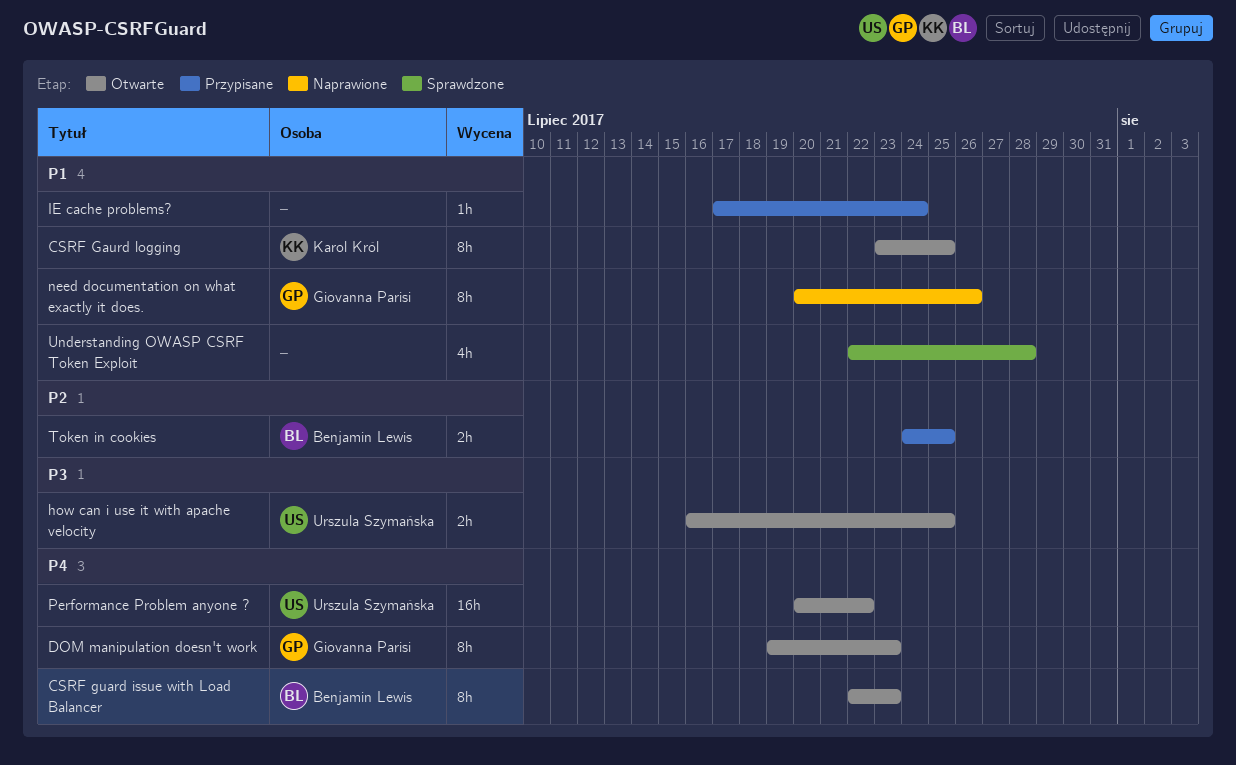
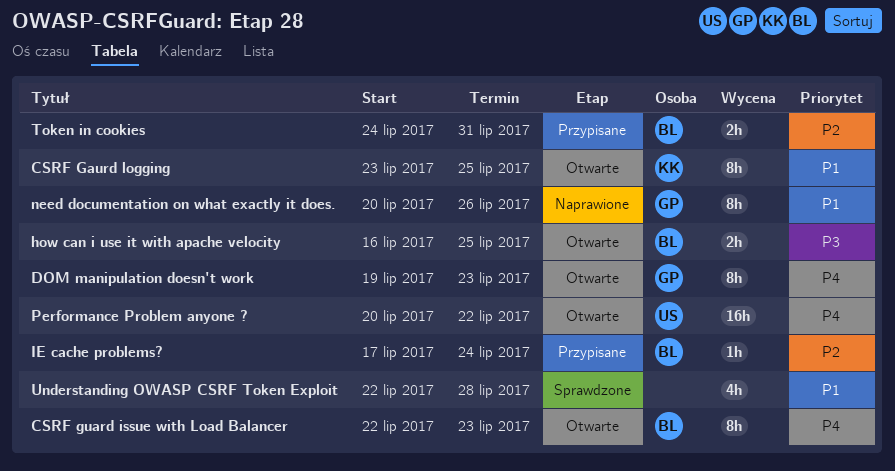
how can i use it with apache velocity, owner: Urszula Szymańska -> Benjamin Lewis
IE cache problems?, owner: none -> Benjamin Lewis
IE cache problems?, priority: P1 -> P2
Token in cookies, due: Jul 25 -> Jul 31

